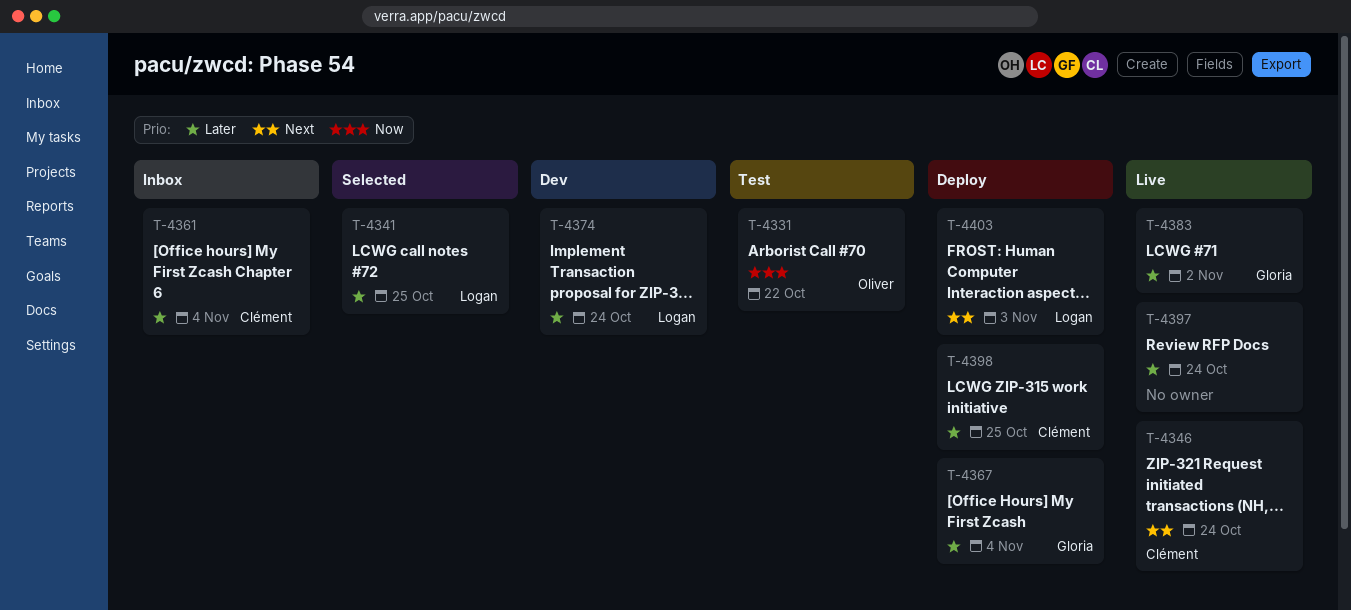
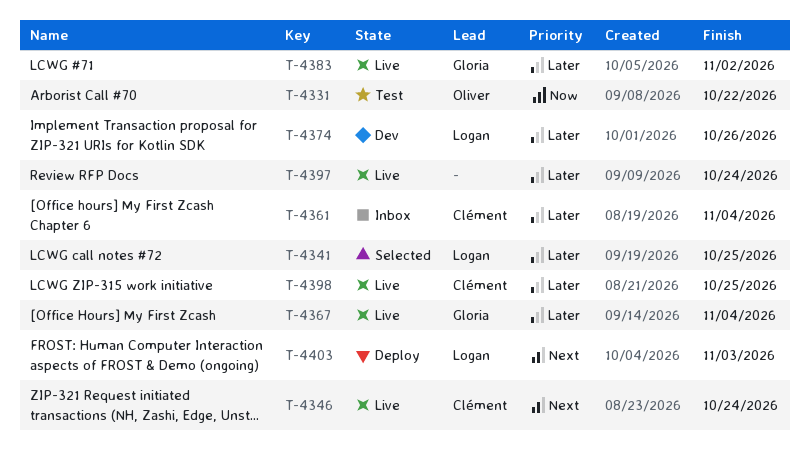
T-4367, status: Deploy -> Live
T-4374, due: Oct 24 -> Oct 26
T-4398, status: Deploy -> Live

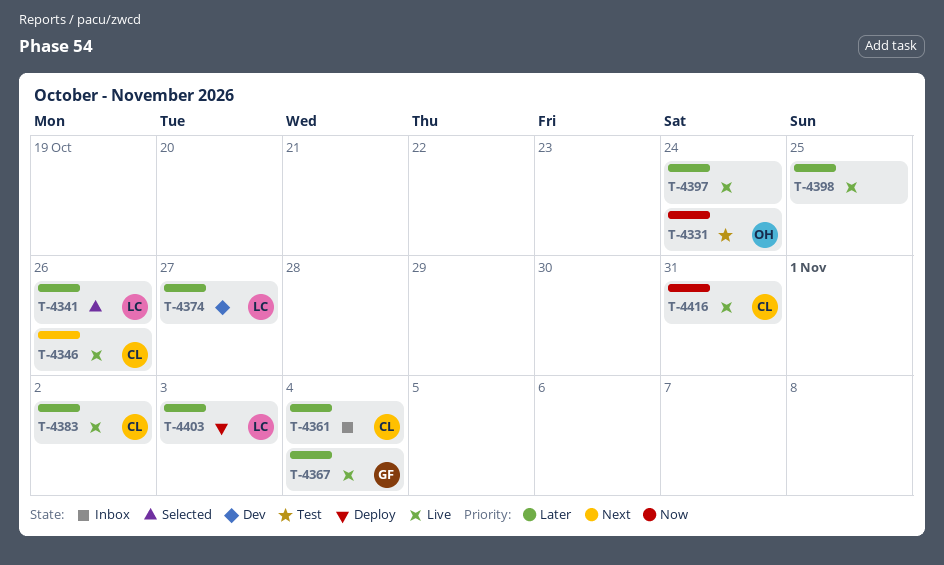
T-4331, due: Oct 22 -> Oct 24
T-4341, due: Oct 25 -> Oct 26
T-4346, due: Oct 24 -> Oct 26
T-4374, due: Oct 26 -> Oct 27
T-4383, owner: Gloria -> Clément
T-4398, owner: Clément -> none
T-4403, priority: Next -> Later
T-4416: none -> present

